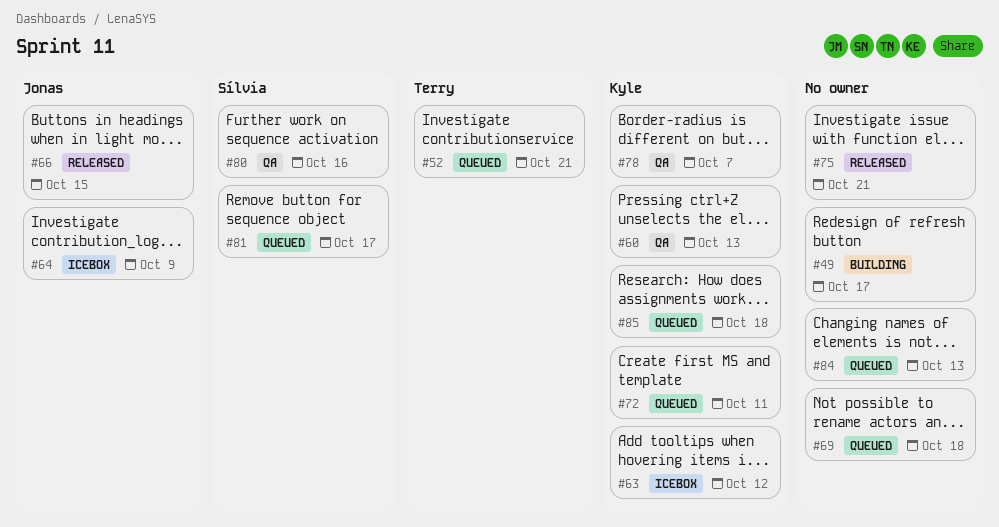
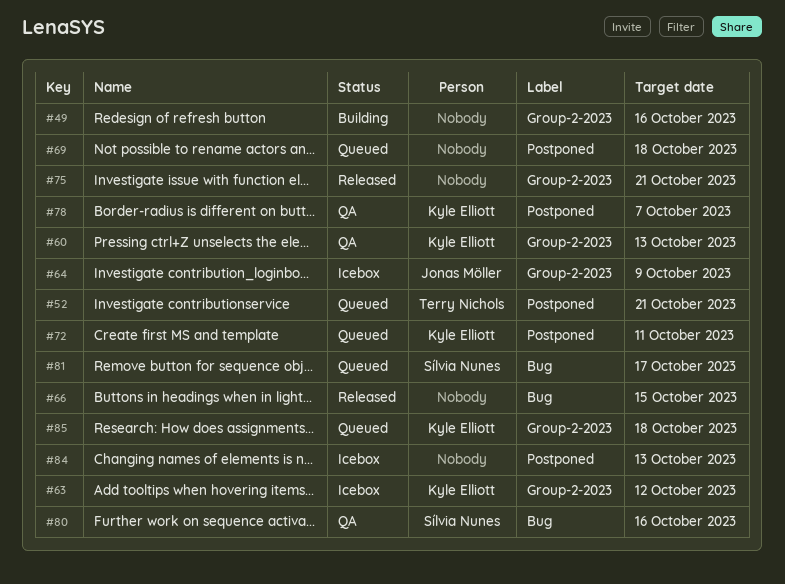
#49, due: Oct 17 -> Oct 16
#66, owner: Jonas Möller -> none
#84, status: Queued -> Icebox

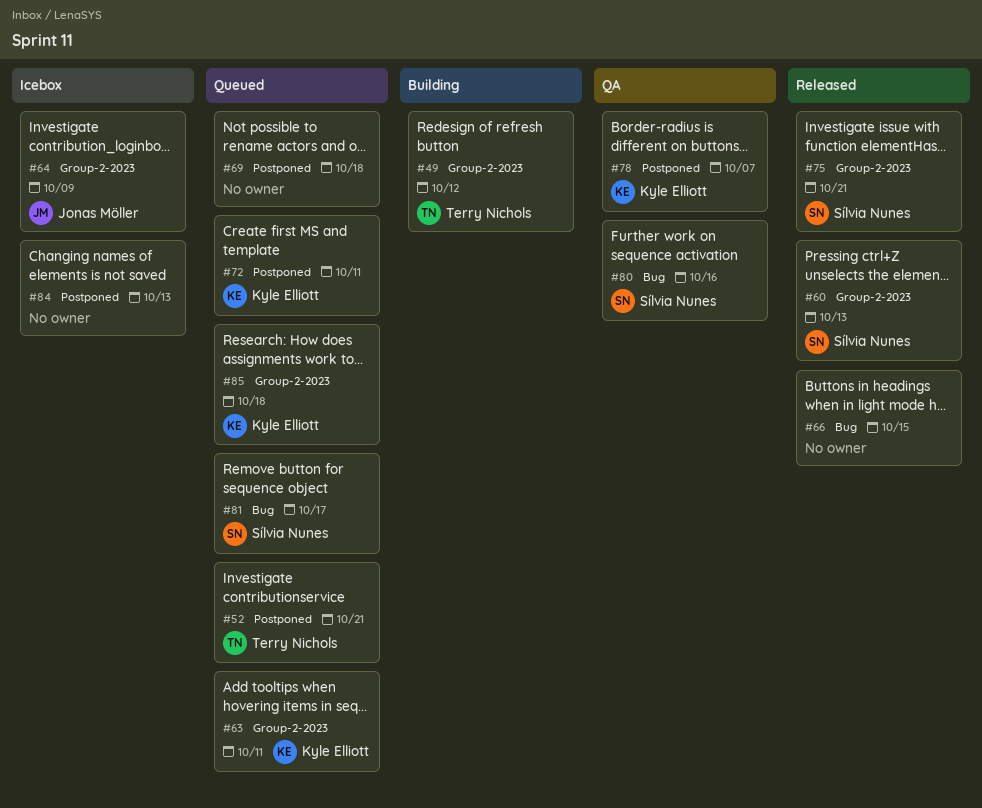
#49, owner: none -> Terry Nichols
#49, due: Oct 16 -> Oct 12
#60, status: QA -> Released
#60, owner: Kyle Elliott -> Sílvia Nunes
#63, status: Icebox -> Queued
#63, due: Oct 12 -> Oct 11
#75, owner: none -> Sílvia Nunes

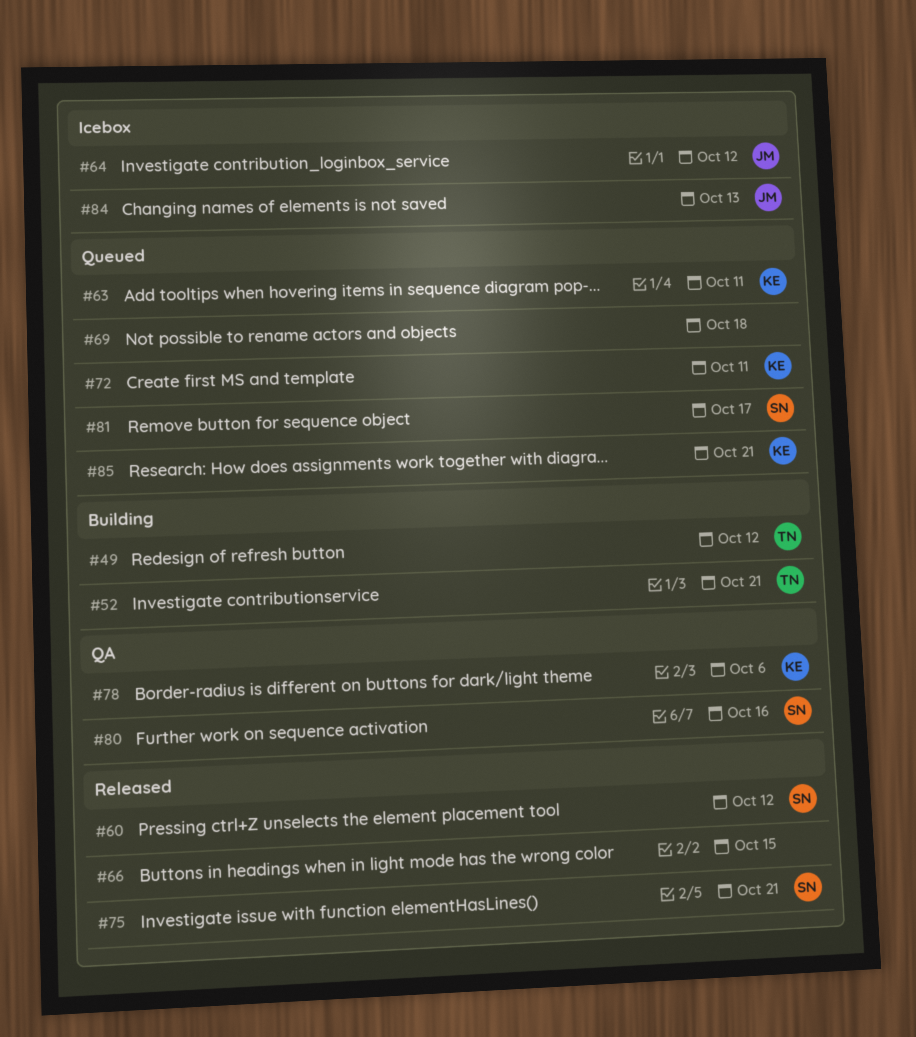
#52, status: Queued -> Building
#60, due: Oct 13 -> Oct 12
#64, due: Oct 9 -> Oct 12
#78, due: Oct 7 -> Oct 6
#84, owner: none -> Jonas Möller
#85, due: Oct 18 -> Oct 21

